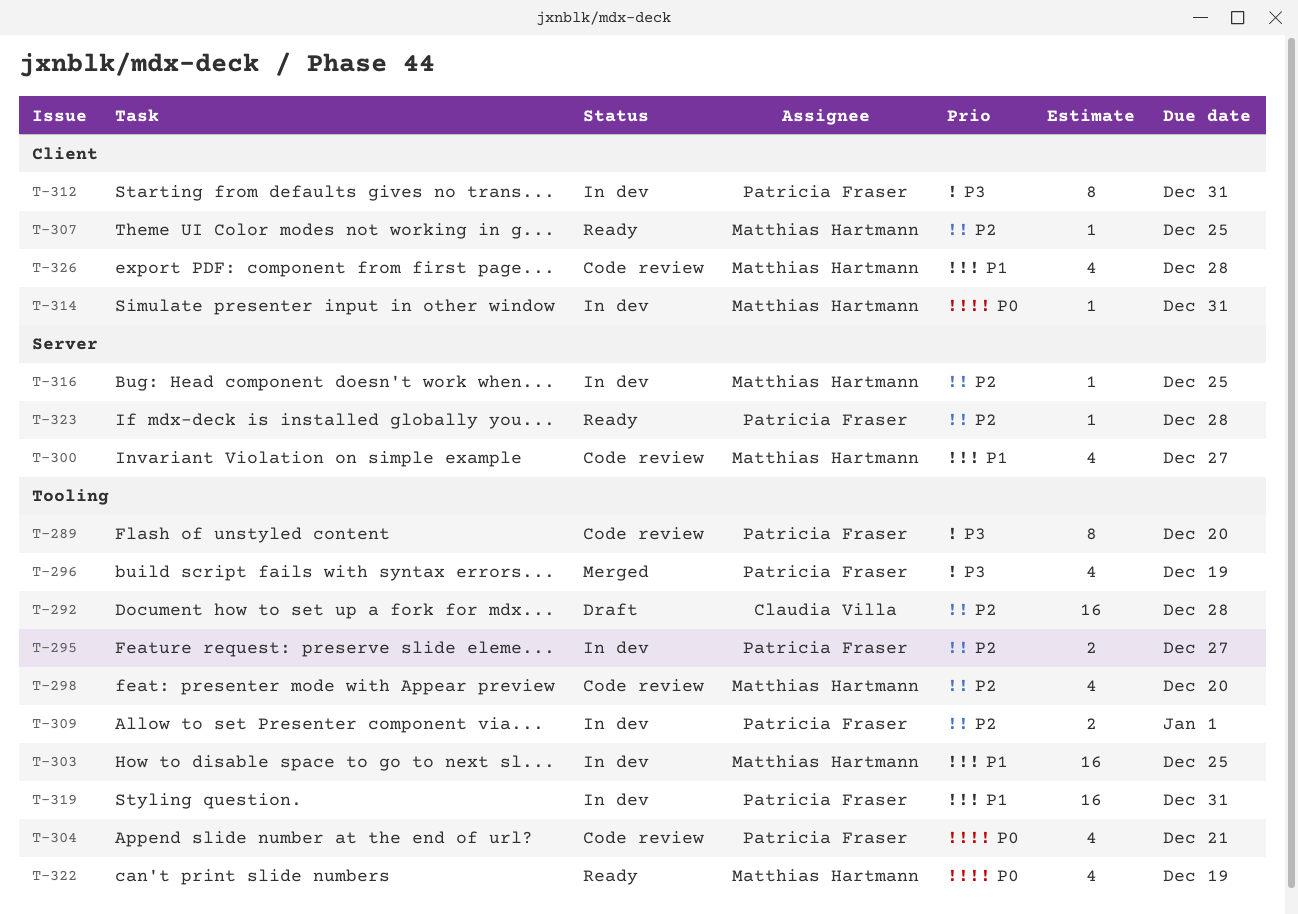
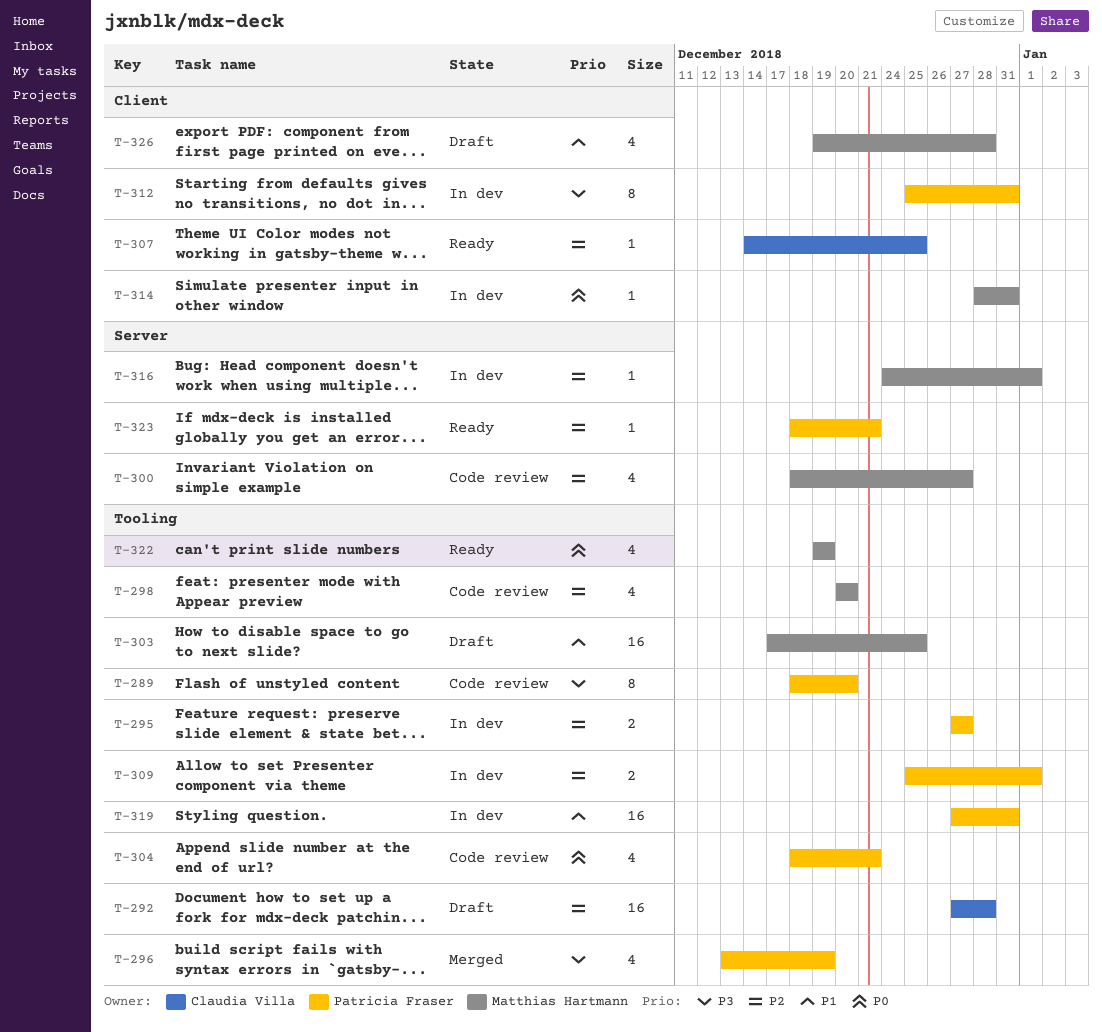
T-300, priority: P1 -> P2
T-303, status: In dev -> Draft
T-307, owner: Matthias Hartmann -> Claudia Villa
T-316, due: Dec 25 -> Jan 1
T-323, due: Dec 28 -> Dec 21
T-326, status: Code review -> Draft

